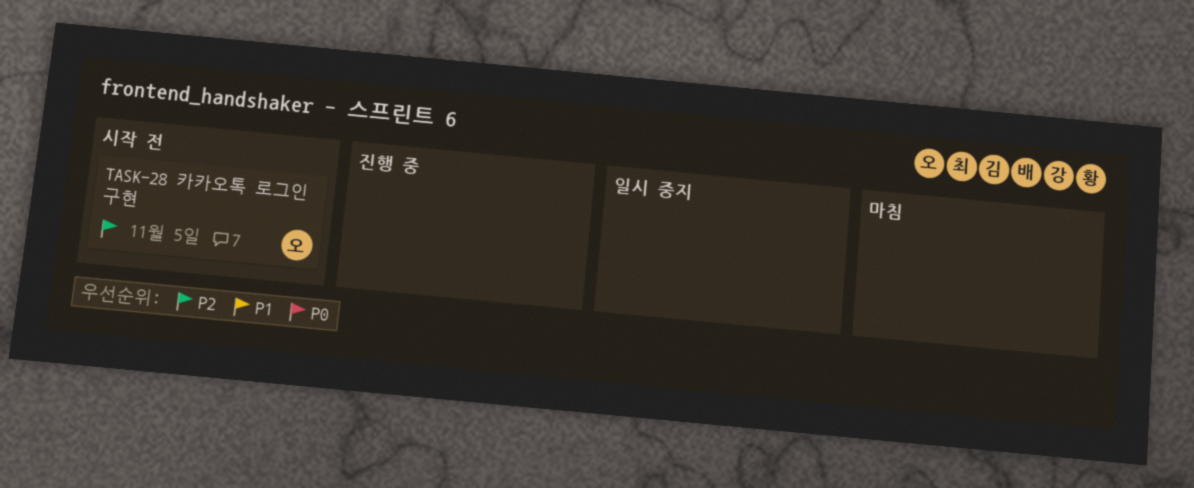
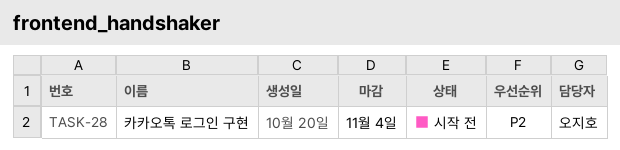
TASK-28, due: Nov 5 -> Nov 4

